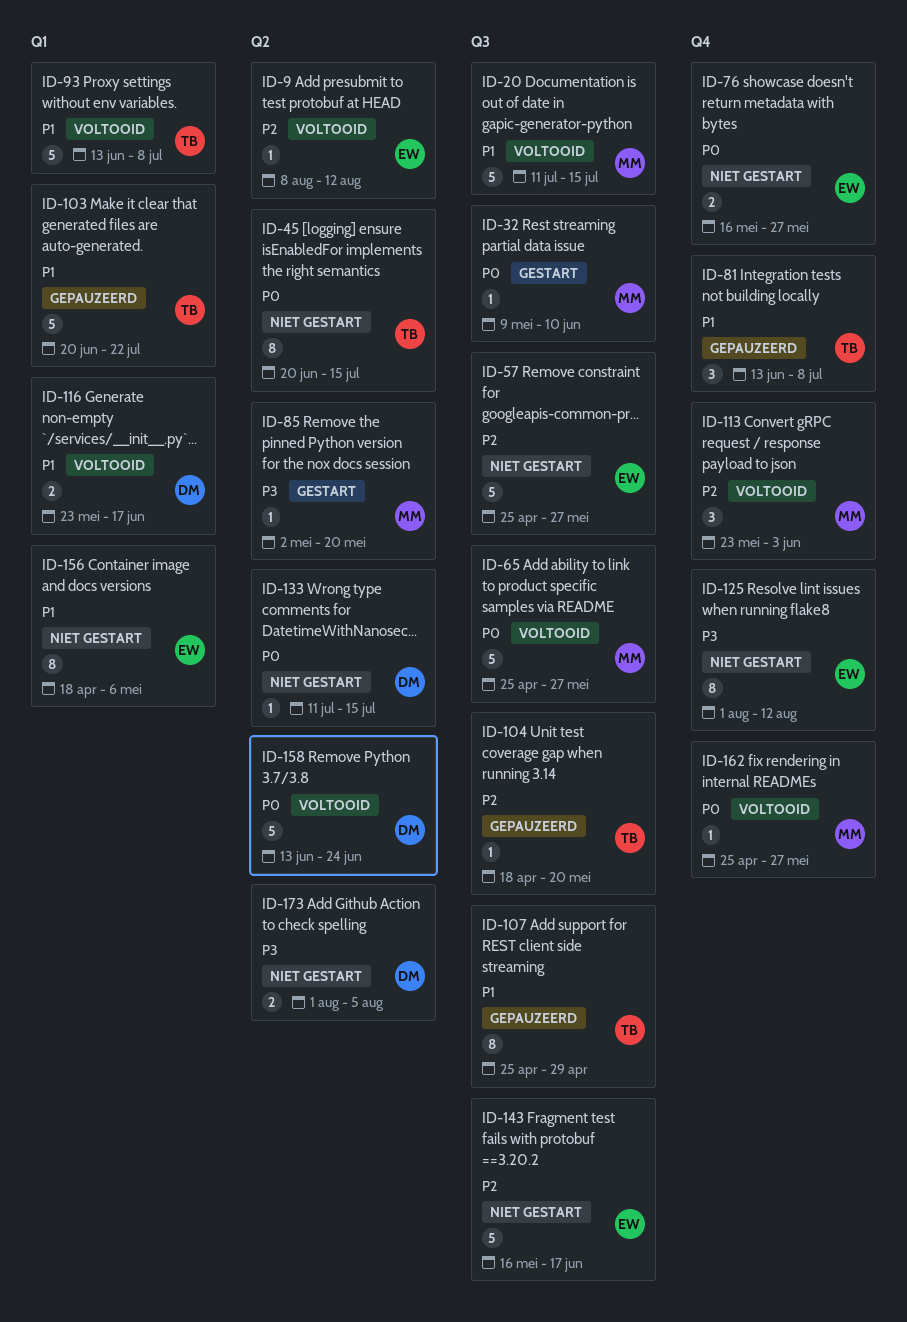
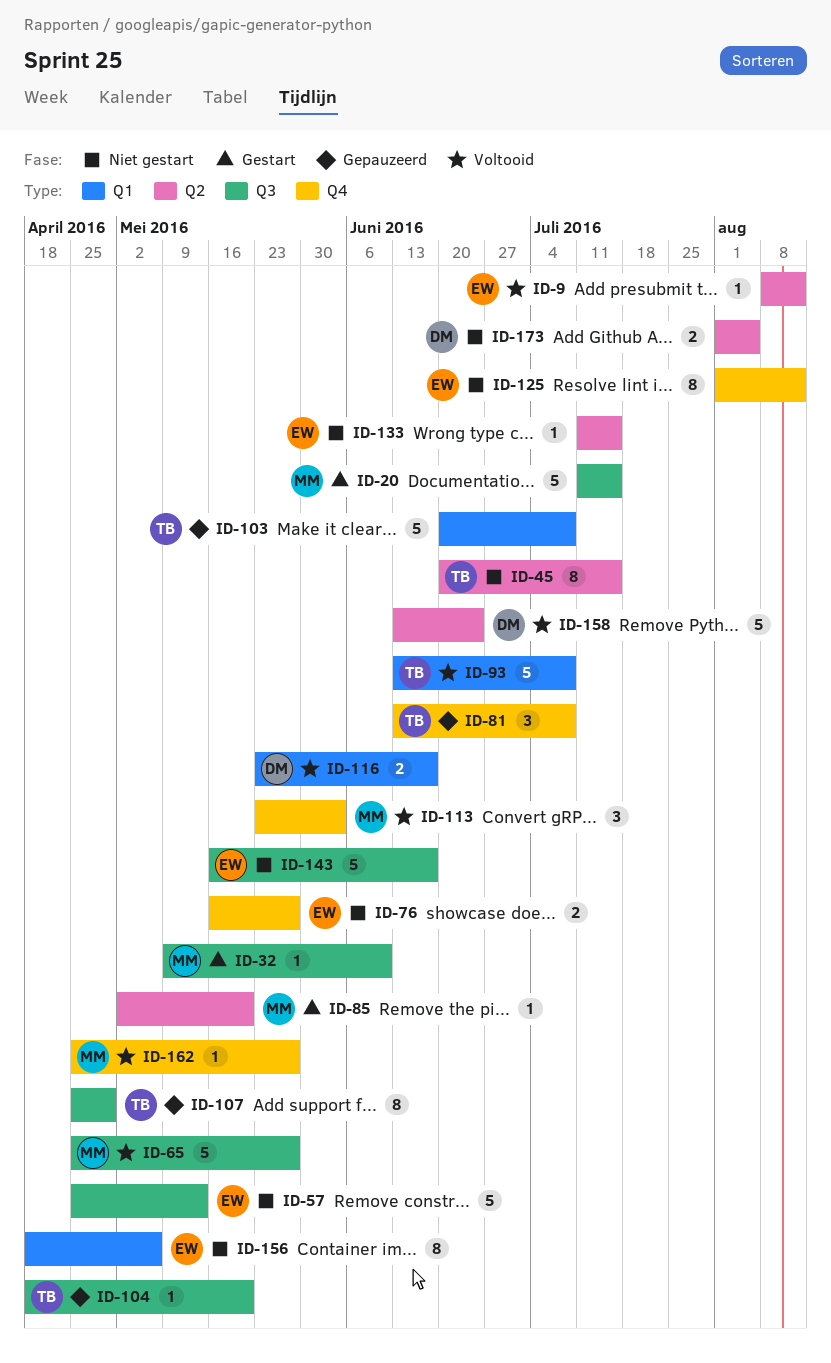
ID-20, status: Voltooid -> Gestart
ID-57, due: May 27 -> May 13
ID-103, due: Jul 22 -> Jul 8
ID-133, owner: DM -> EW

